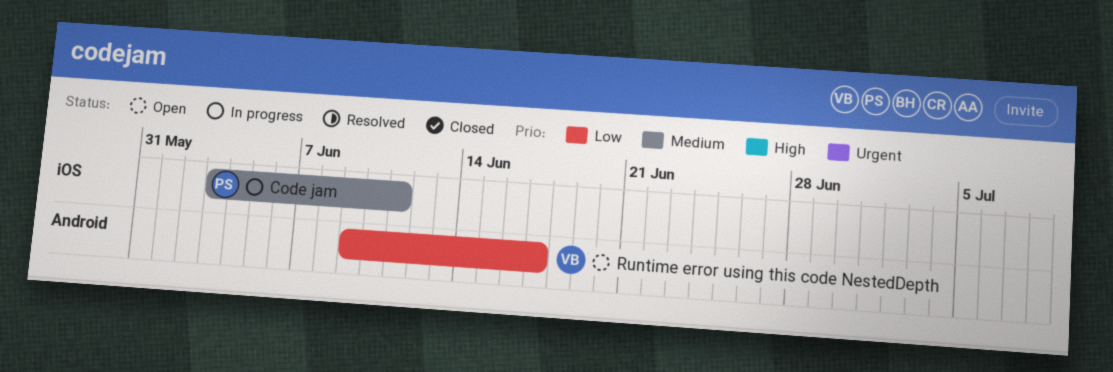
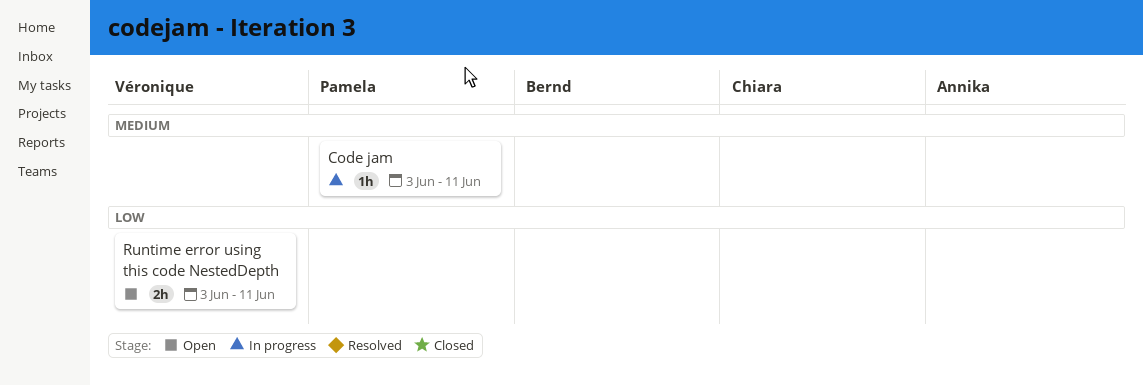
Runtime error using this code NestedDepth, start: Jun 9 -> Jun 3
Runtime error using this code NestedDepth, due: Jun 17 -> Jun 11

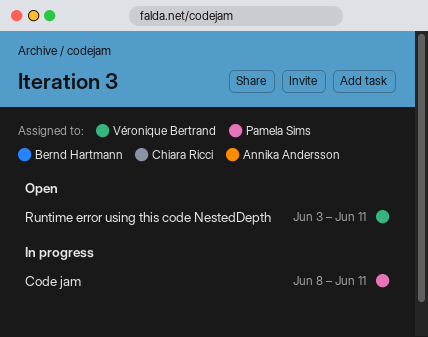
Code jam, start: Jun 3 -> Jun 8

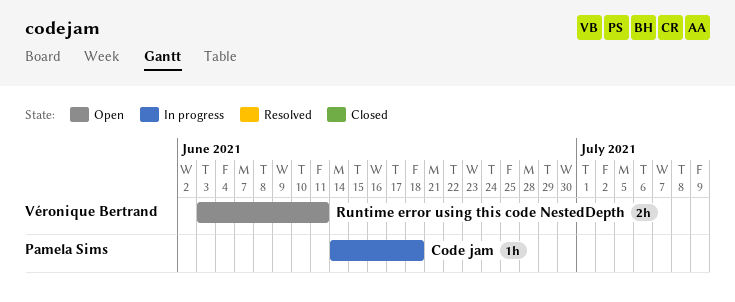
Code jam, start: Jun 8 -> Jun 14
Code jam, due: Jun 11 -> Jun 18

